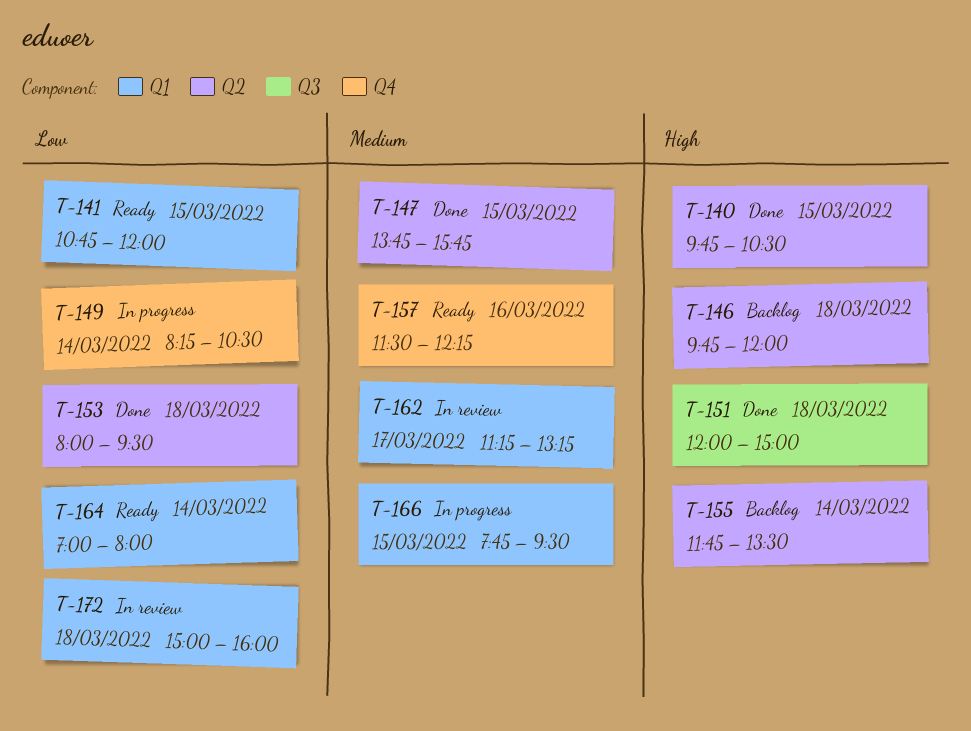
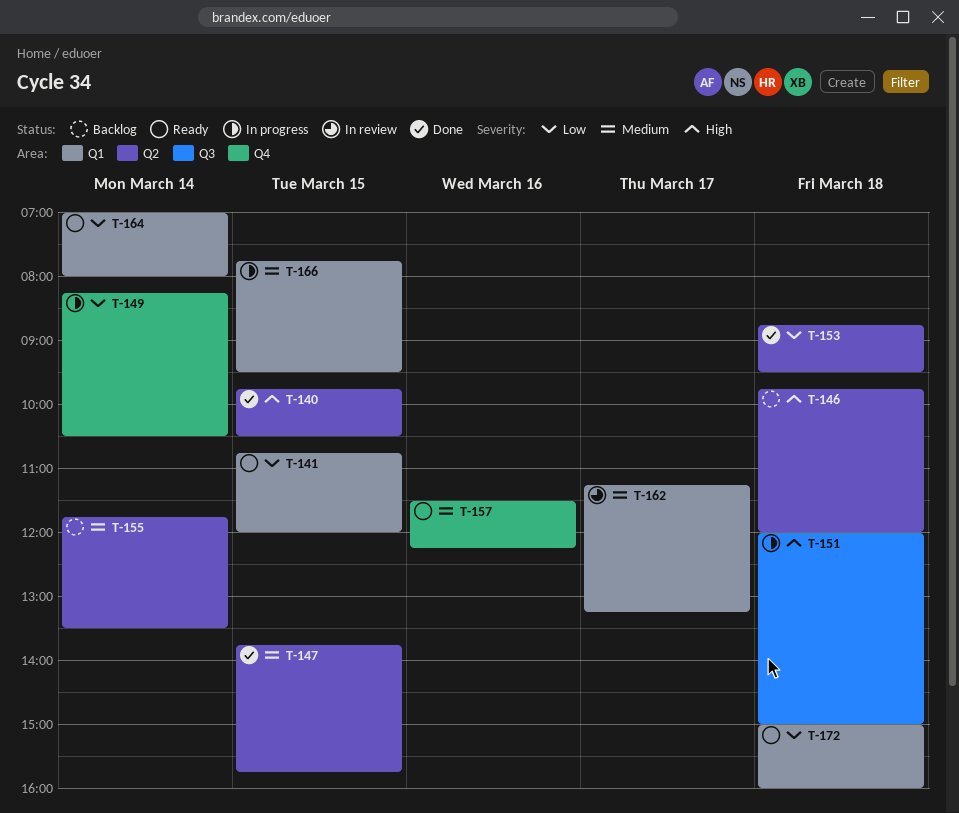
T-151, status: Done -> In progress
T-153, begins: 08:00 -> 08:45
T-155, priority: High -> Medium
T-172, status: In review -> Ready

